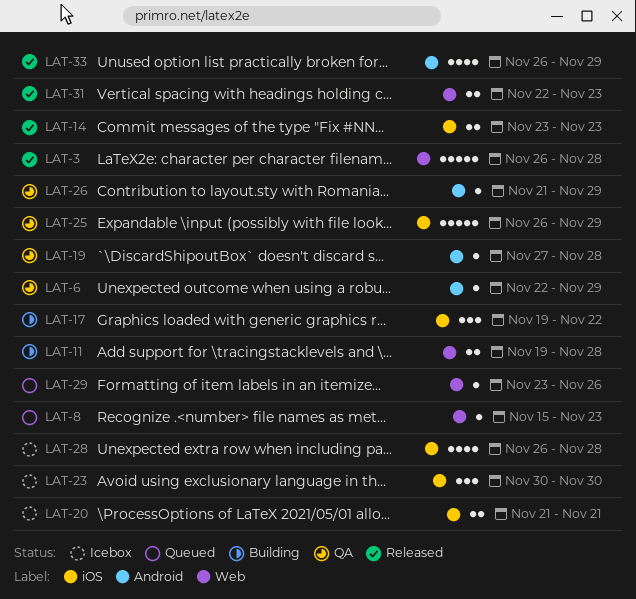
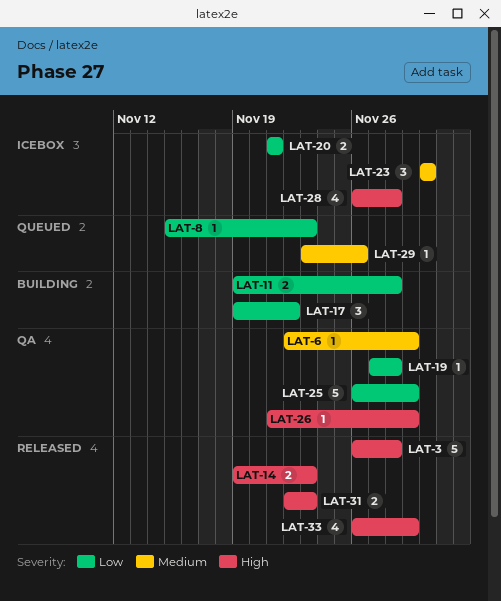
LAT-14, start: Nov 23 -> Nov 19

